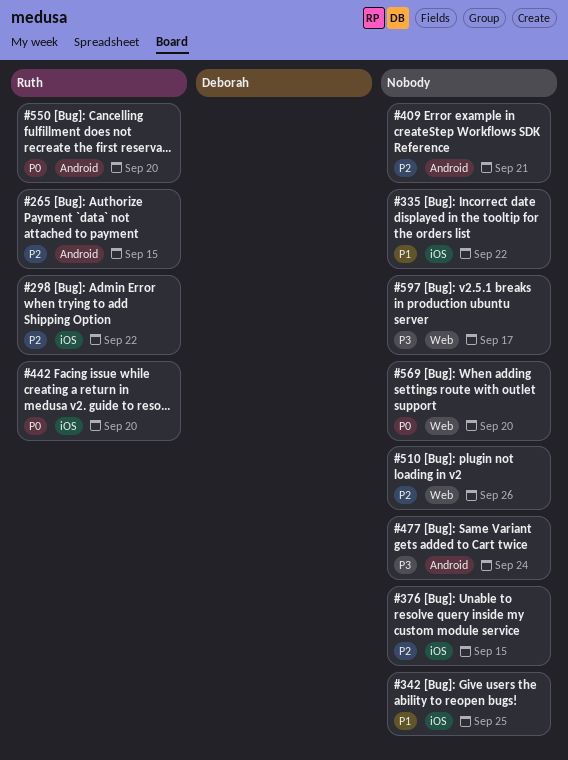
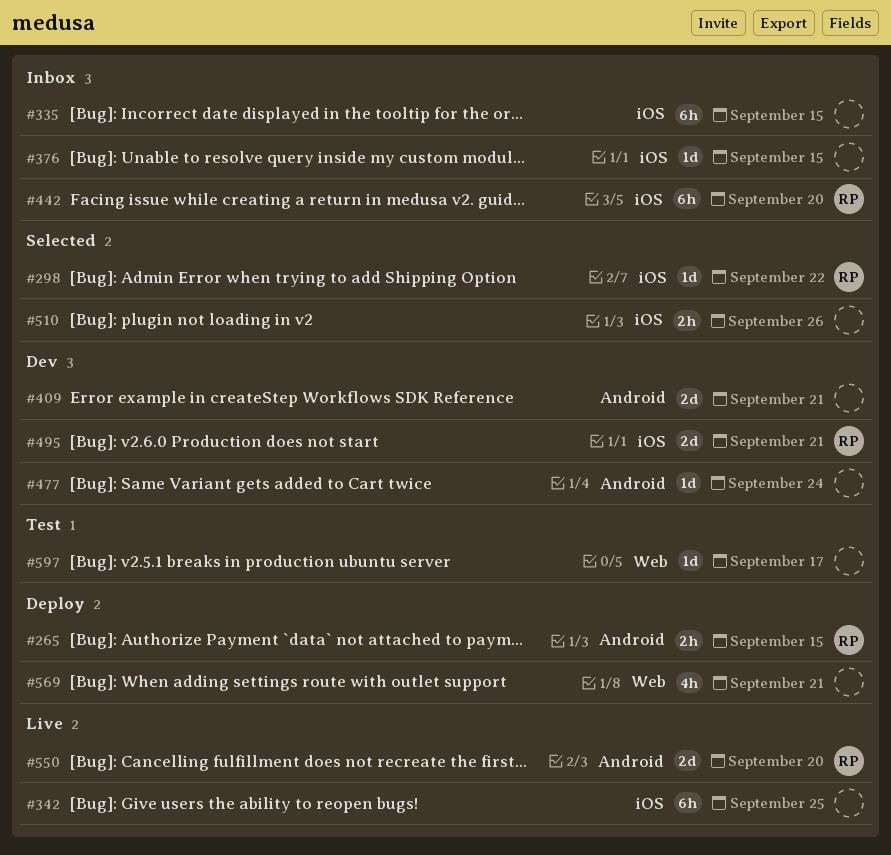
#335, due: Sep 22 -> Sep 15
#495: none -> present
#510, label: Web -> iOS
#569, due: Sep 20 -> Sep 21

